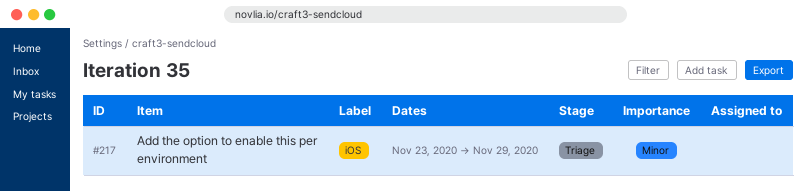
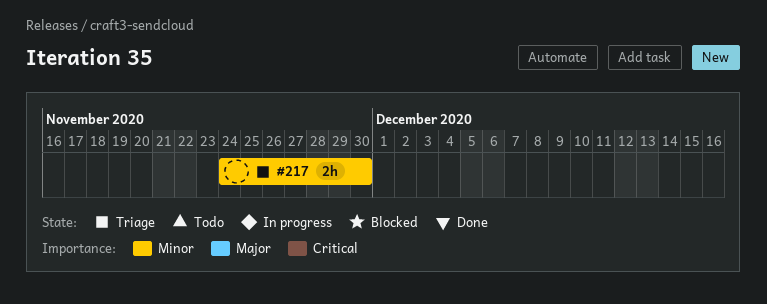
#217, start: Nov 23 -> Nov 24
#217, due: Nov 29 -> Nov 30

